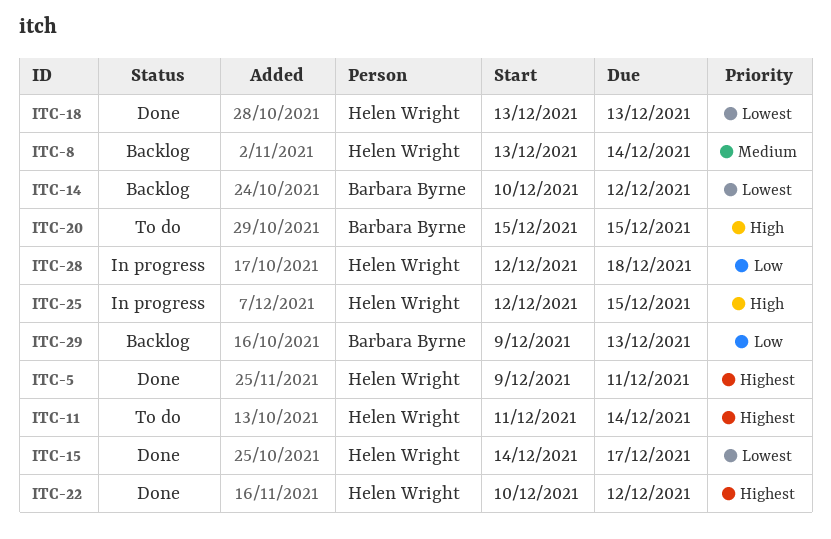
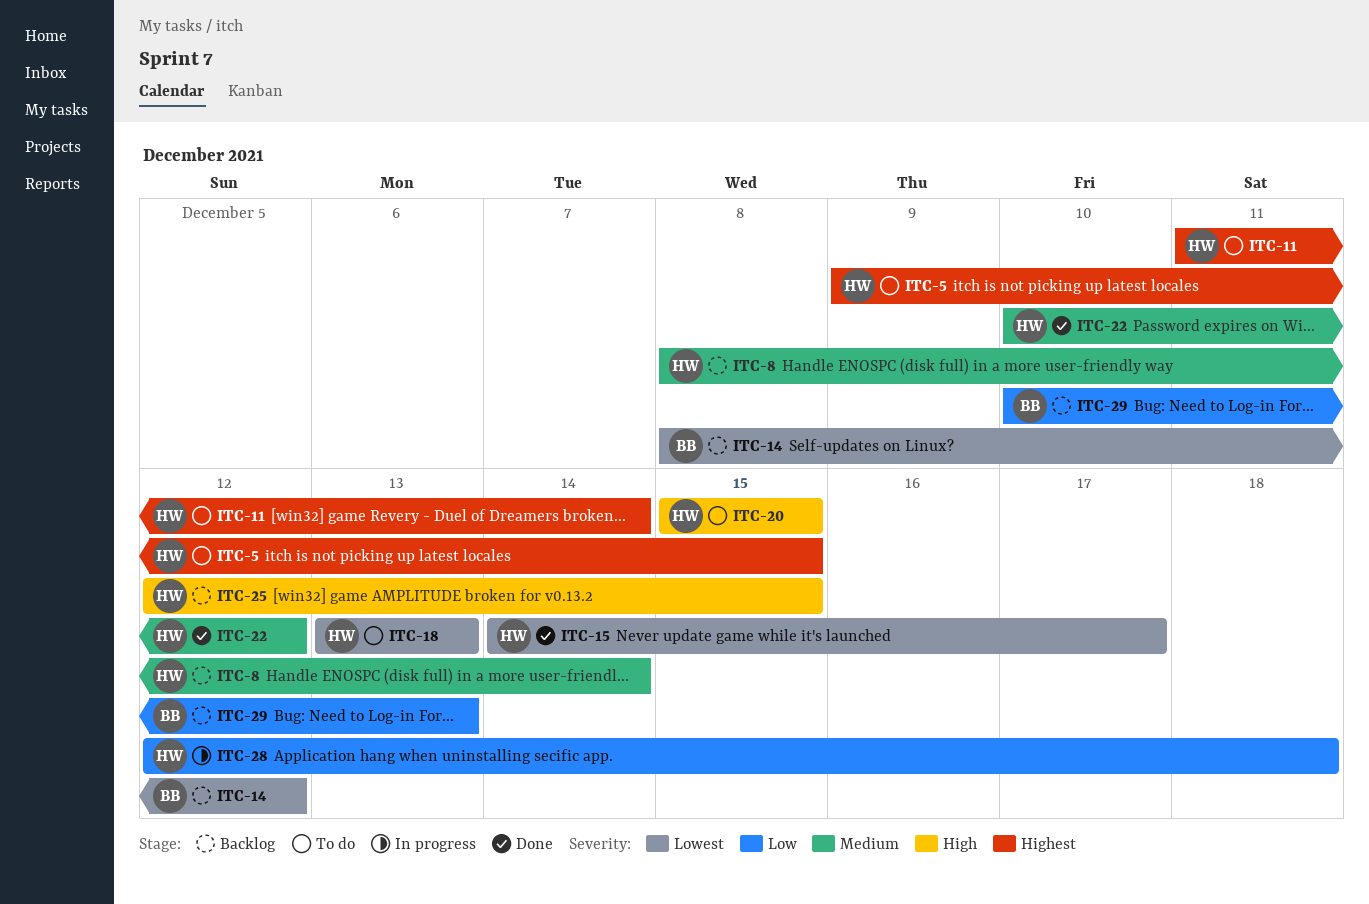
ITC-5, status: Done -> To do
ITC-5, due: Dec 11 -> Dec 15
ITC-8, start: Dec 13 -> Dec 8
ITC-14, start: Dec 10 -> Dec 8
ITC-18, status: Done -> To do
ITC-20, owner: Barbara Byrne -> Helen Wright
ITC-22, priority: Highest -> Medium
ITC-25, status: In progress -> Backlog
ITC-29, start: Dec 9 -> Dec 10

